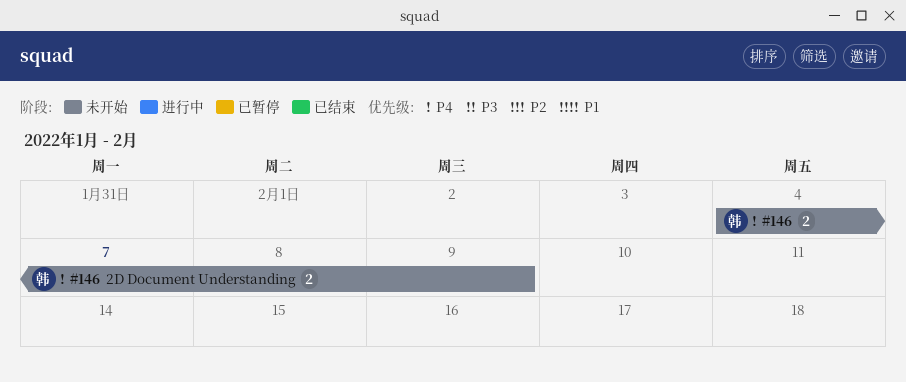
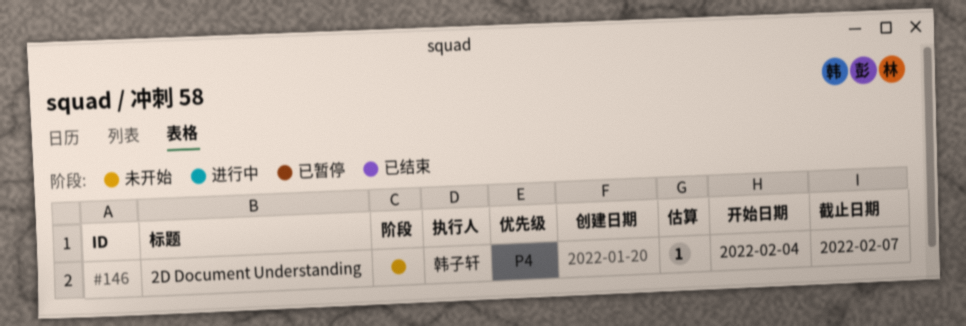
#146, estimate: 2 -> 1
#146, due: Feb 9 -> Feb 7

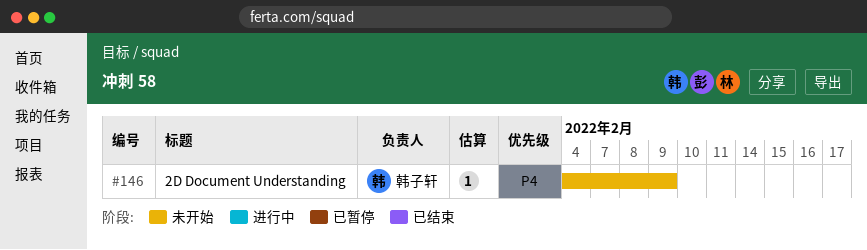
#146, due: Feb 7 -> Feb 9

